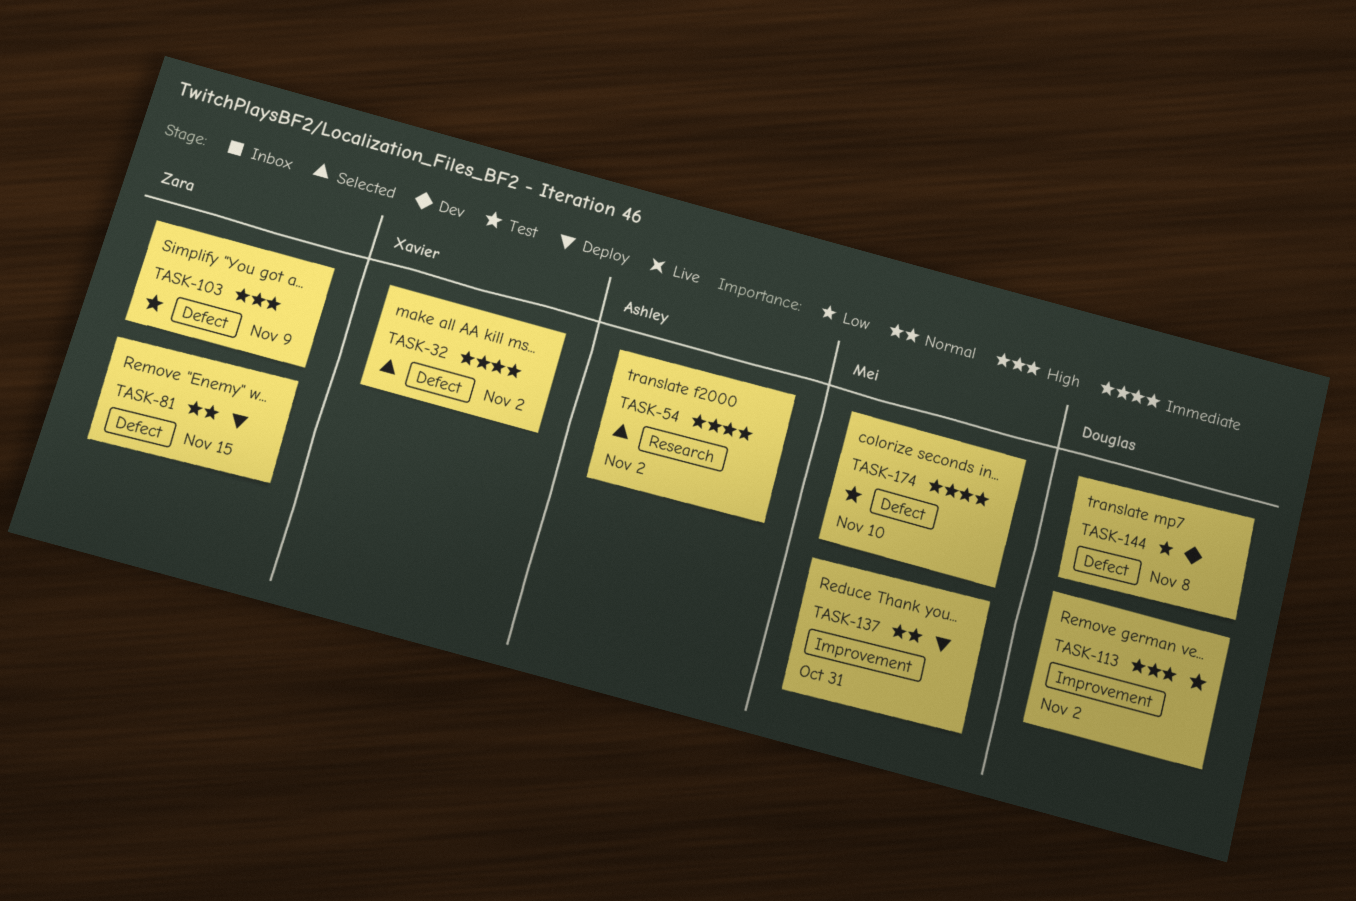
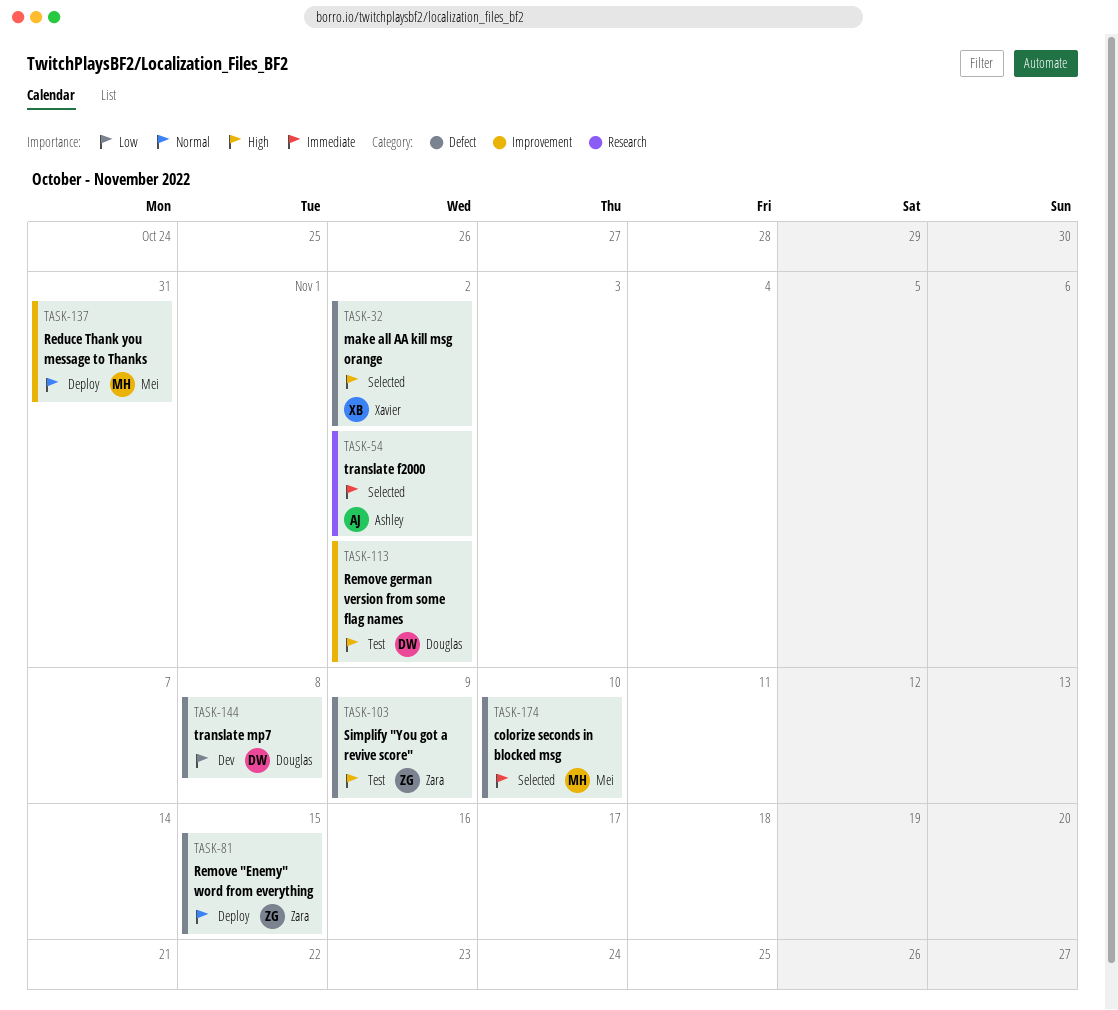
TASK-32, priority: Immediate -> High
TASK-174, status: Test -> Selected

